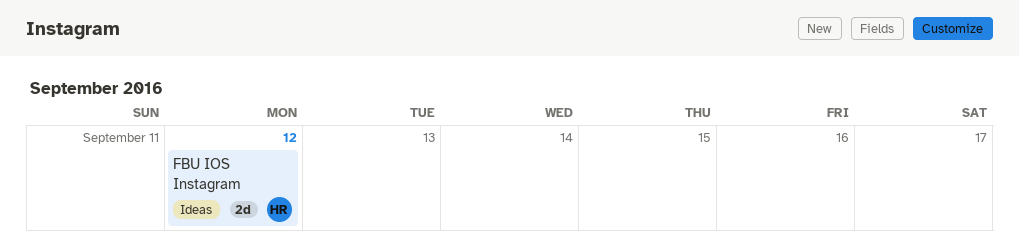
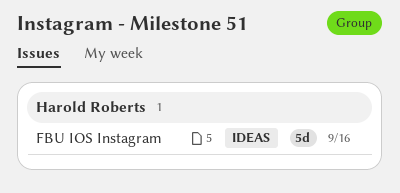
FBU IOS Instagram, estimate: 2d -> 5d
FBU IOS Instagram, day: Sep 12 -> Sep 16

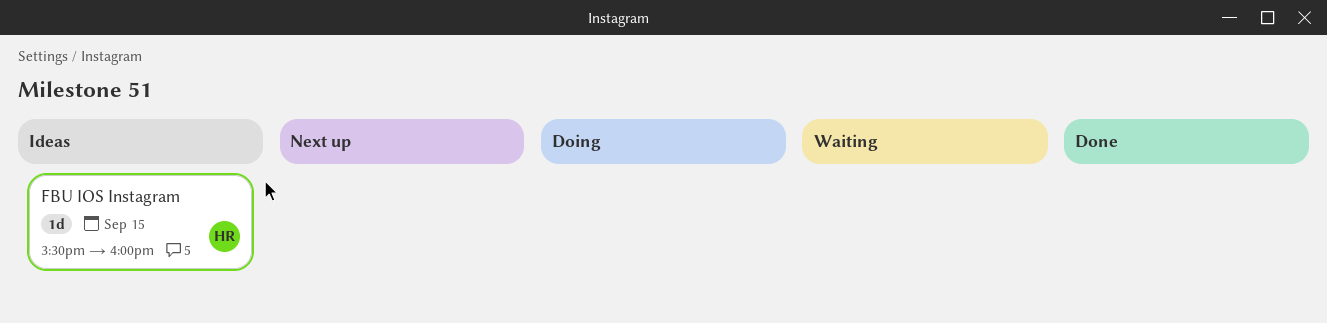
FBU IOS Instagram, estimate: 5d -> 1d
FBU IOS Instagram, day: Sep 16 -> Sep 15

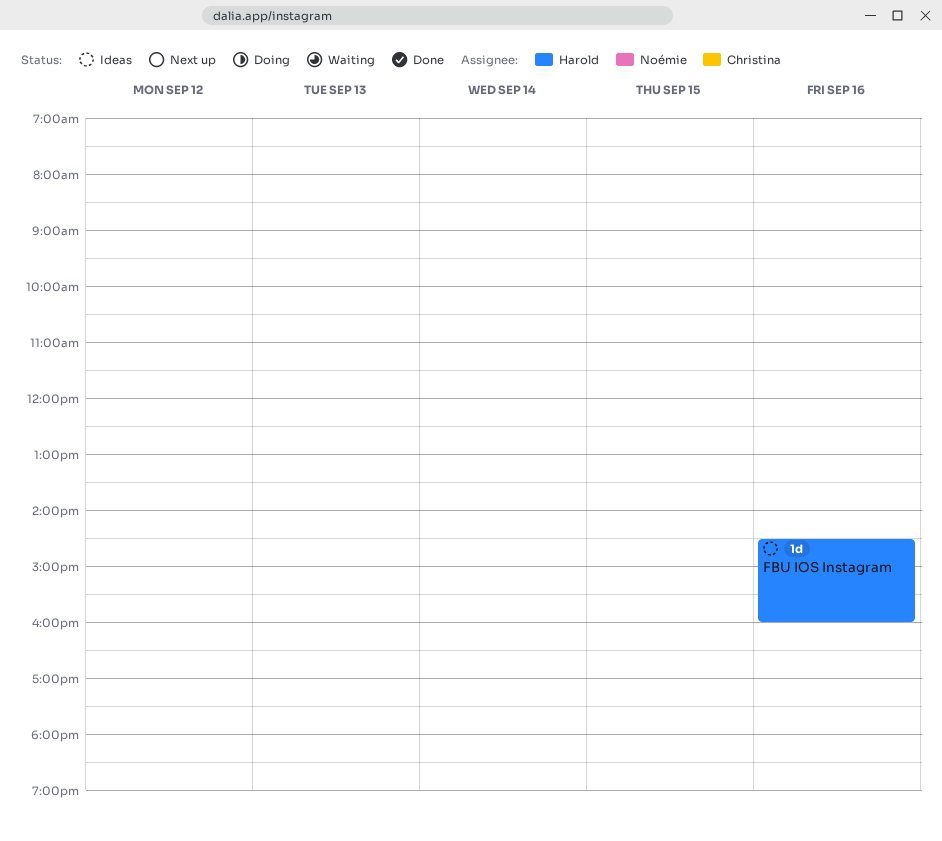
FBU IOS Instagram, day: Sep 15 -> Sep 16
FBU IOS Instagram, begins: 15:30 -> 14:30

